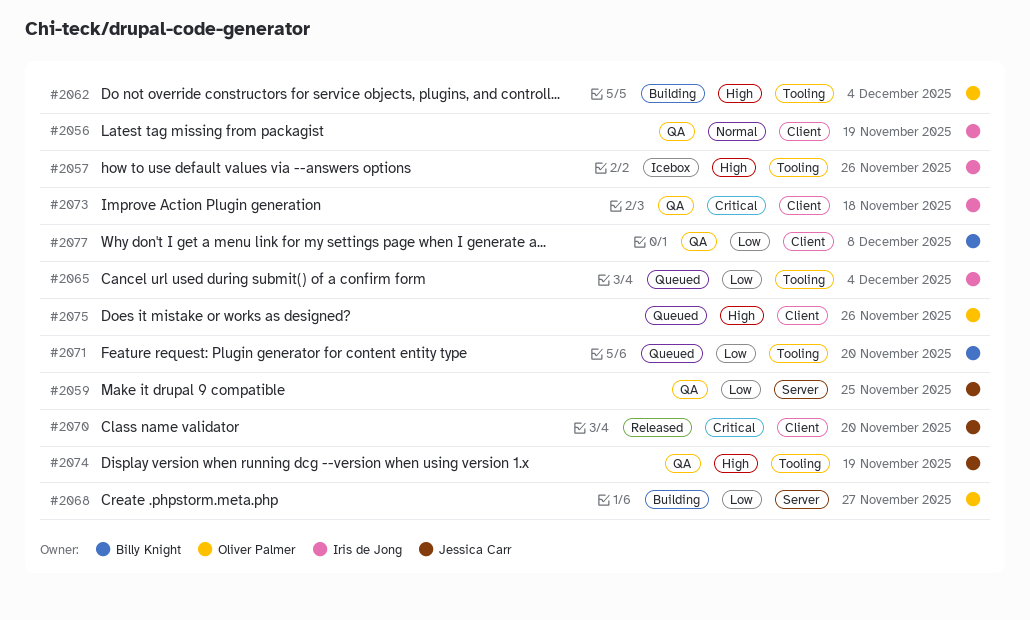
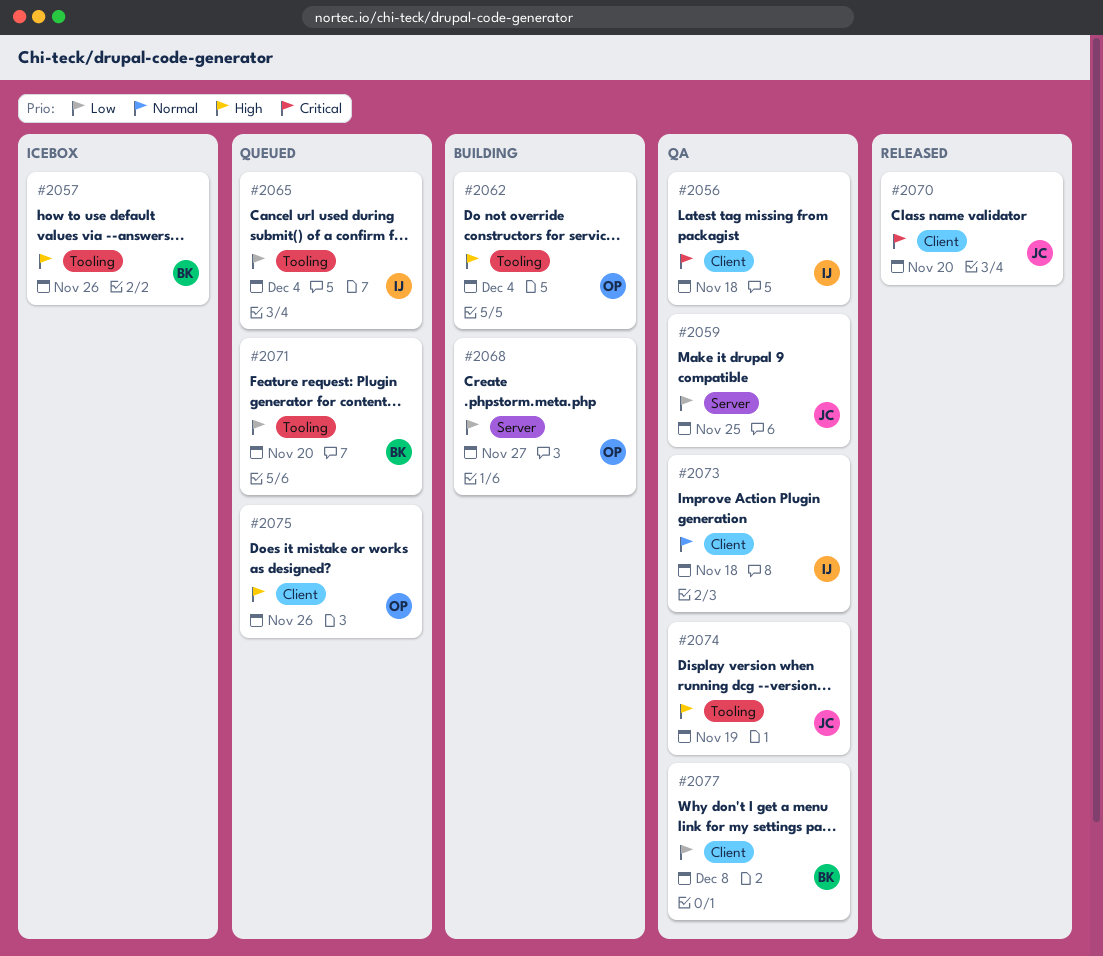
#2056, priority: Normal -> Critical
#2056, due: Nov 19 -> Nov 18
#2057, owner: Iris de Jong -> Billy Knight
#2073, priority: Critical -> Normal

